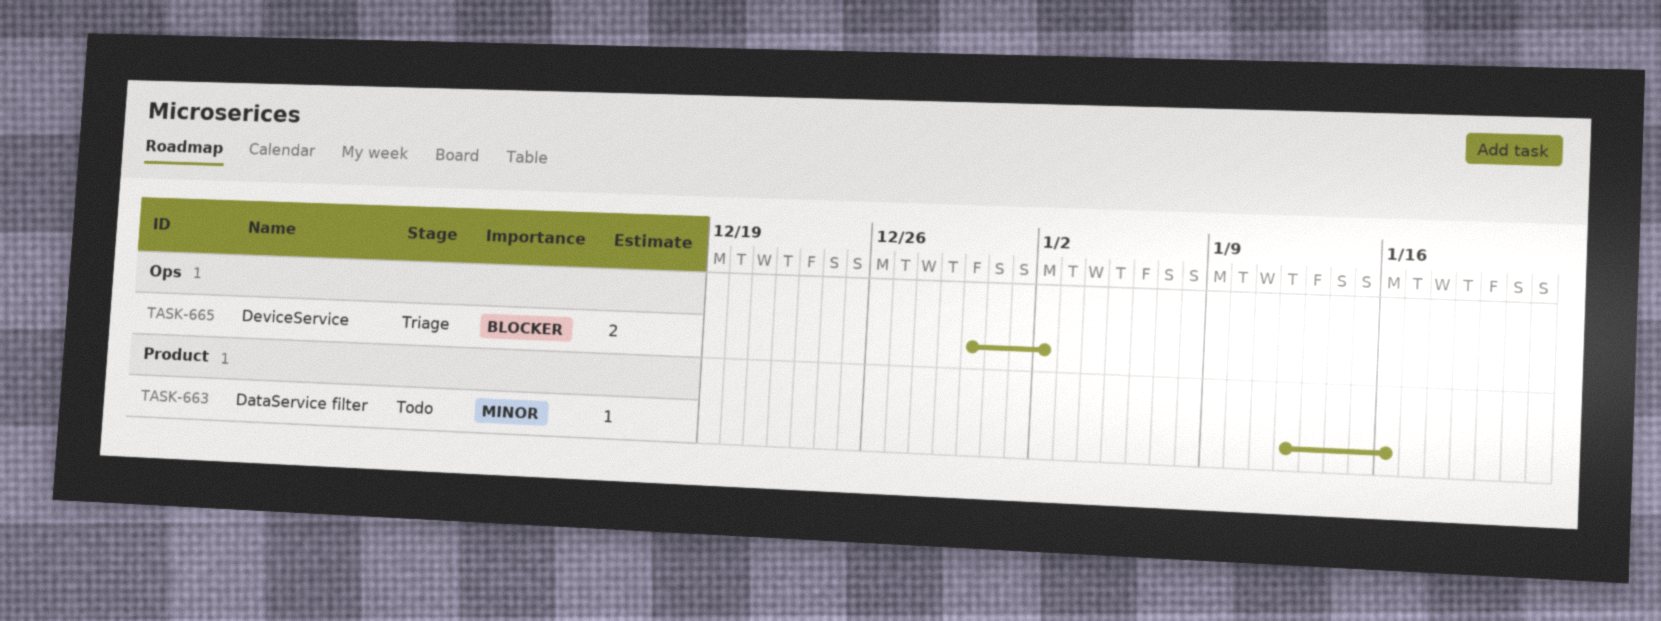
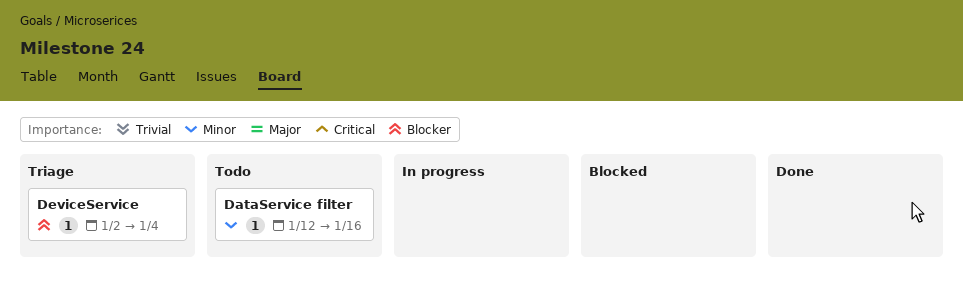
DeviceService, estimate: 2 -> 1
DeviceService, start: Dec 30 -> Jan 2
DeviceService, due: Jan 2 -> Jan 4

